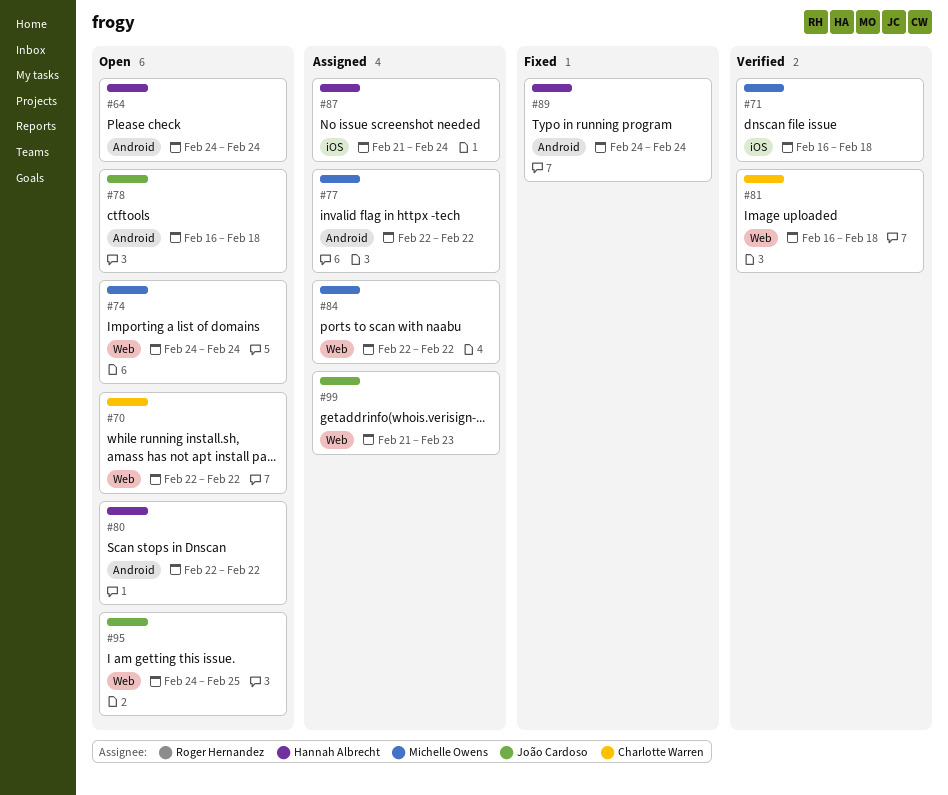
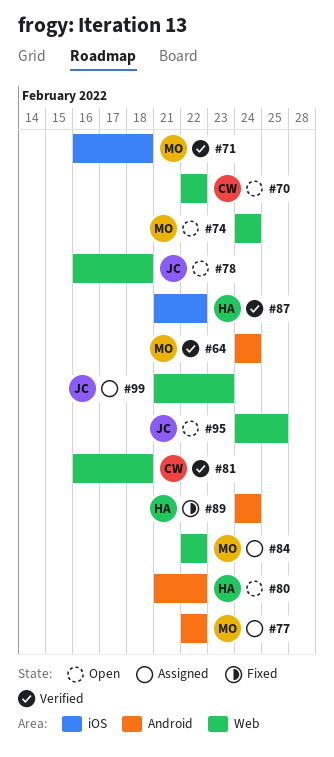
#64, status: Open -> Verified
#64, owner: Hannah Albrecht -> Michelle Owens
#78, label: Android -> Web
#80, start: Feb 22 -> Feb 21
#87, status: Assigned -> Verified
#87, due: Feb 24 -> Feb 22

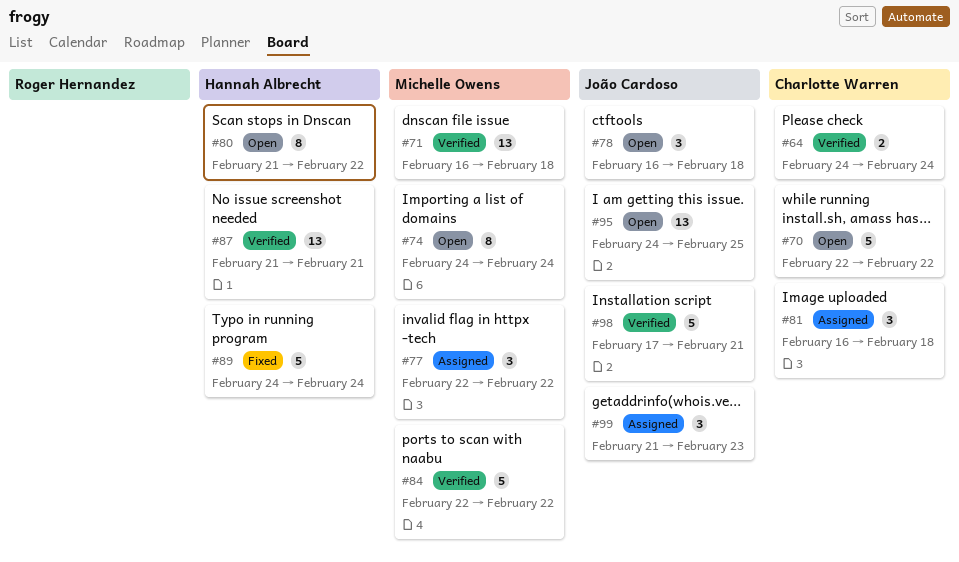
#64, owner: Michelle Owens -> Charlotte Warren
#81, status: Verified -> Assigned
#84, status: Assigned -> Verified
#87, due: Feb 22 -> Feb 21
#98: none -> present

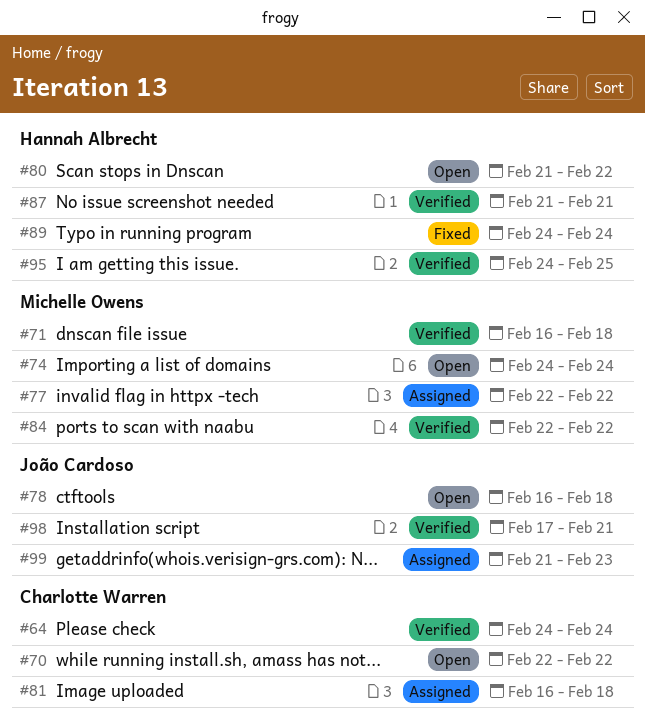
#95, status: Open -> Verified
#95, owner: João Cardoso -> Hannah Albrecht

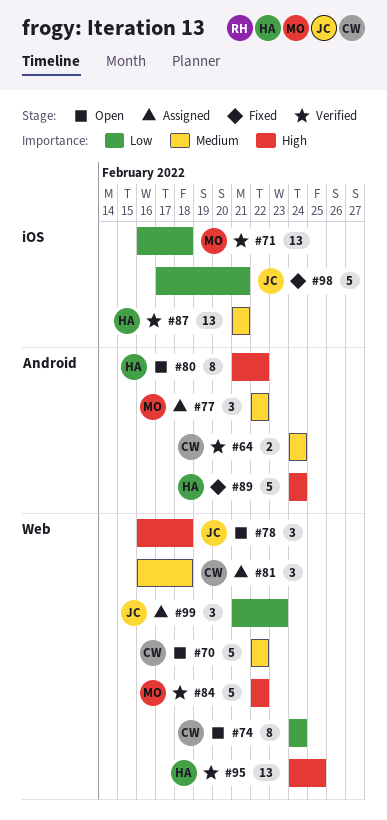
#74, owner: Michelle Owens -> Charlotte Warren
#98, status: Verified -> Fixed

